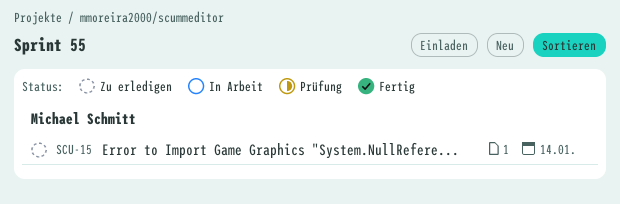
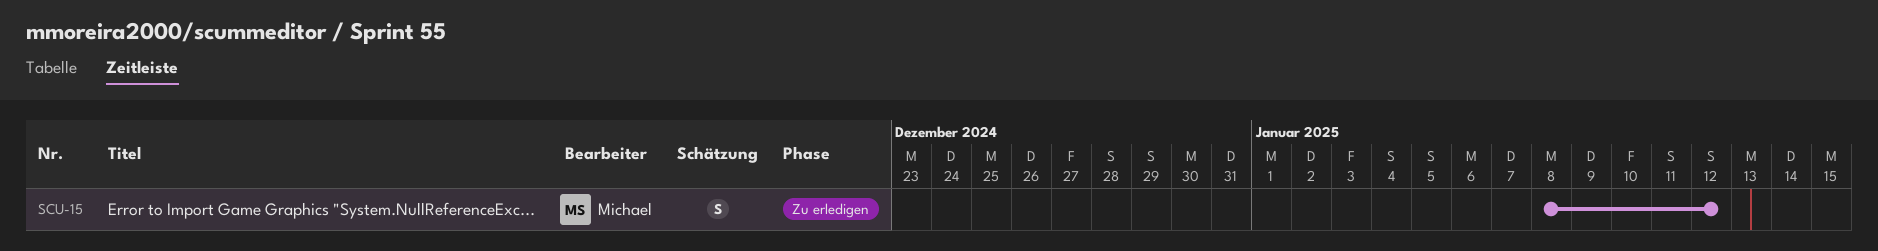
SCU-15, due: Jan 14 -> Jan 12

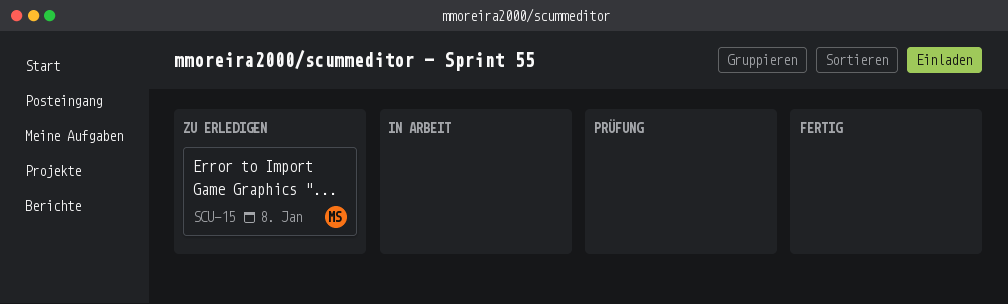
SCU-15, due: Jan 12 -> Jan 8

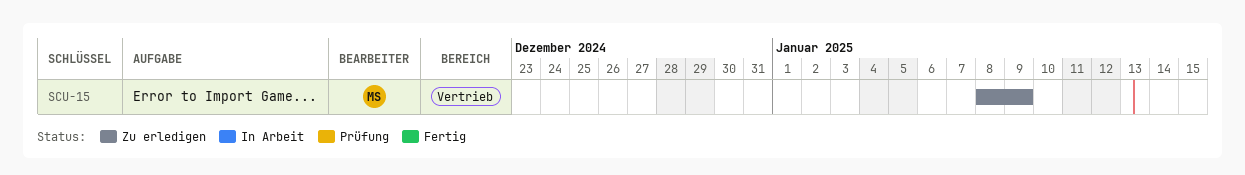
SCU-15, due: Jan 8 -> Jan 9

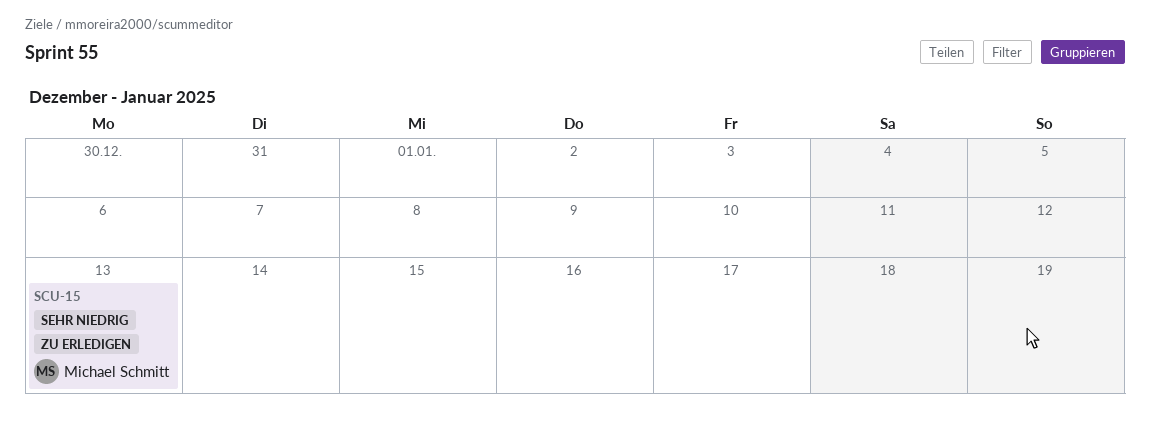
SCU-15, due: Jan 9 -> Jan 13

